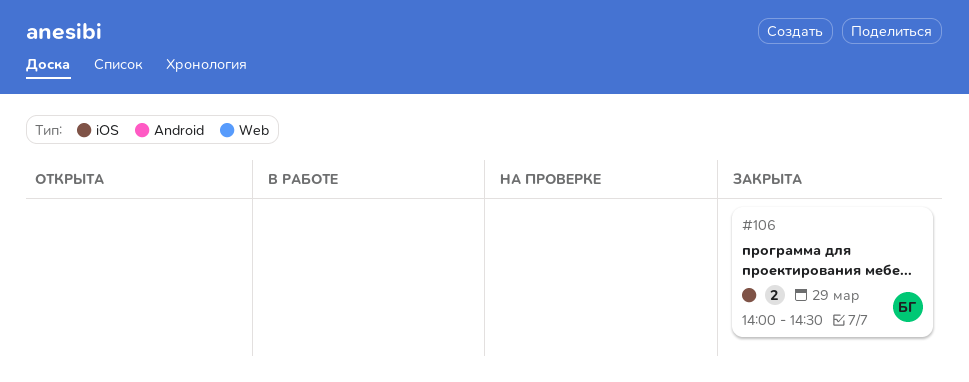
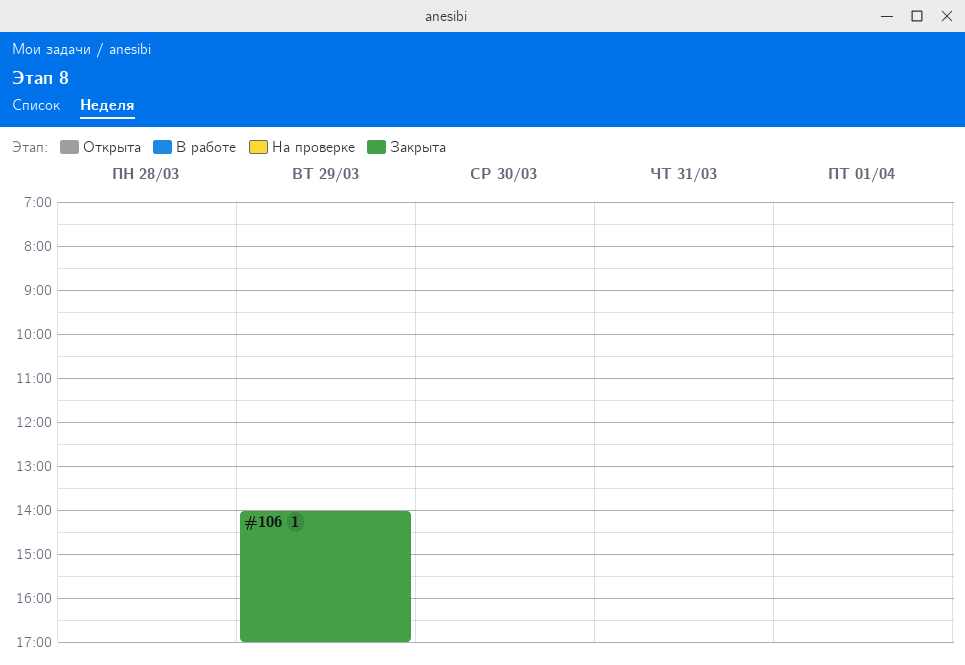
#106, estimate: 2 -> 1
#106, ends: 14:30 -> 17:00

